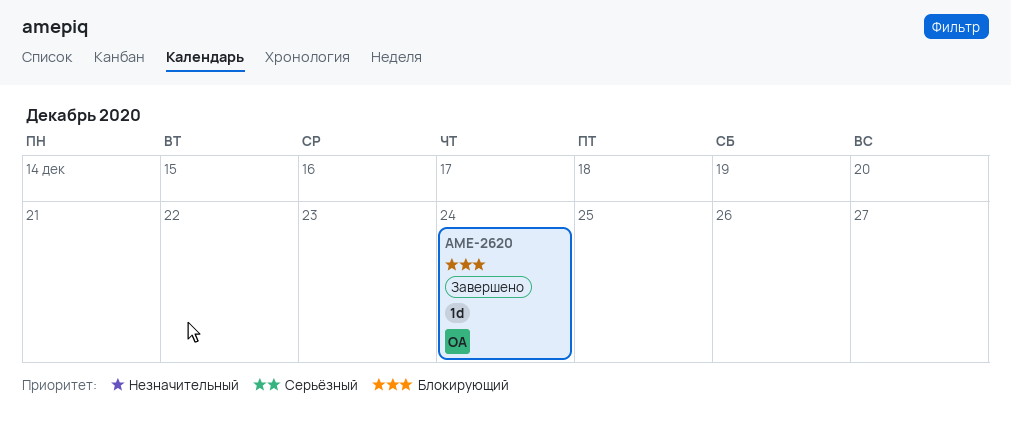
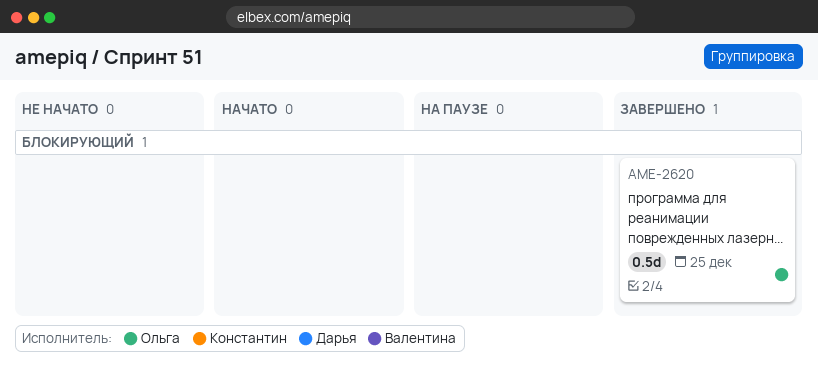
AME-2620, estimate: 1d -> 0.5d
AME-2620, due: Dec 24 -> Dec 25

